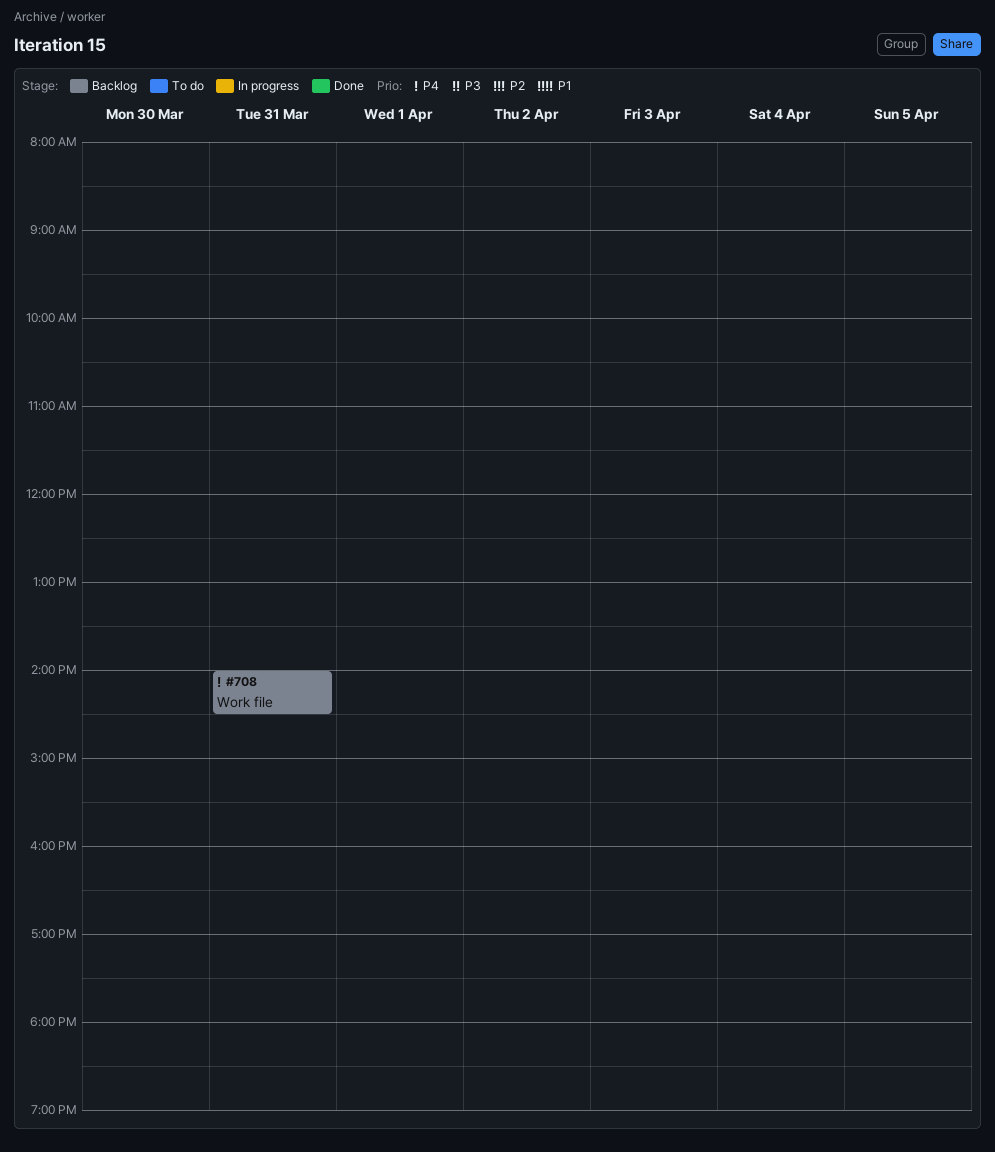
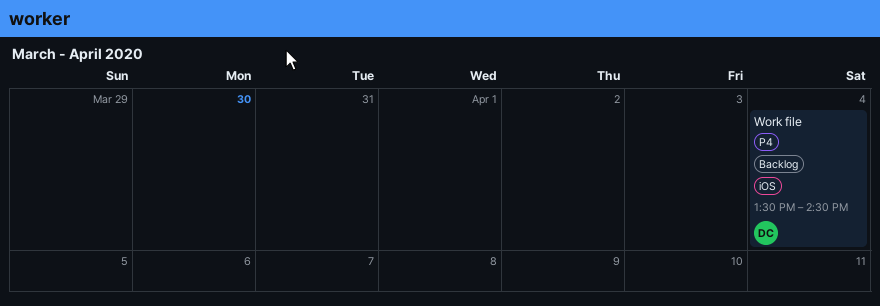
Work file, day: Mar 31 -> Apr 4
Work file, begins: 14:00 -> 13:30

